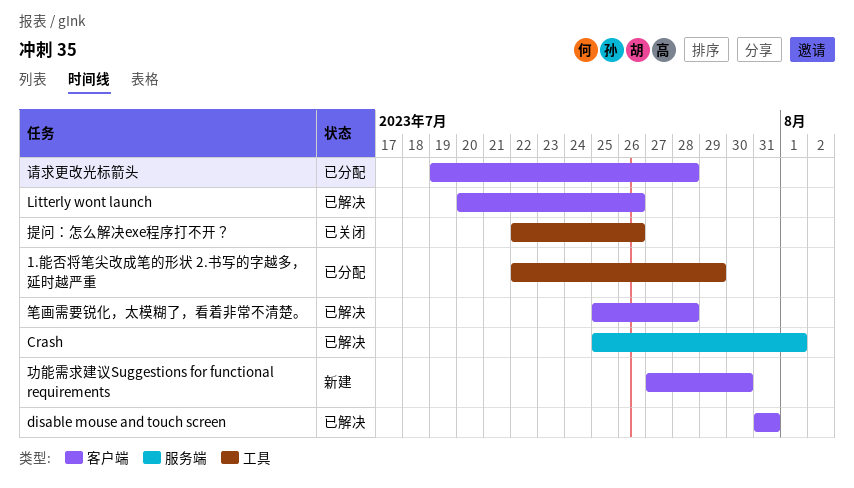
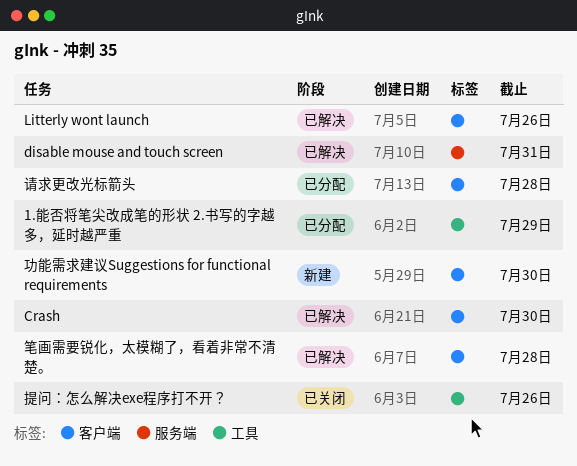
Crash, label: 服务端 -> 客户端
Crash, due: Aug 1 -> Jul 30
disable mouse and touch screen, label: 客户端 -> 服务端

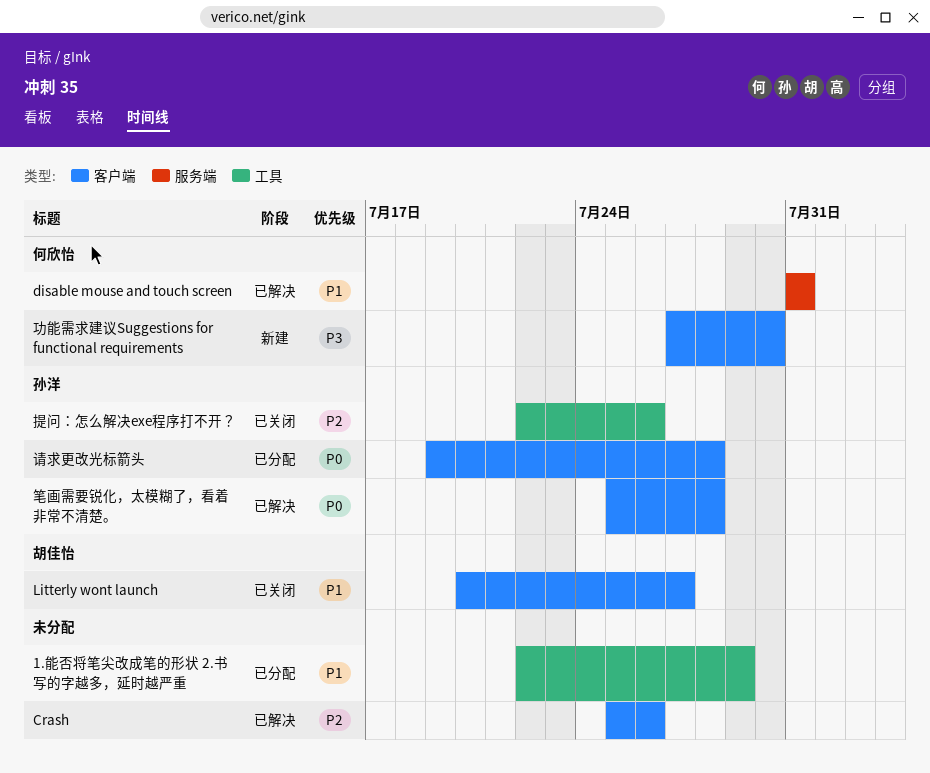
Crash, due: Jul 30 -> Jul 26
Litterly wont launch, status: 已解决 -> 已关闭
Litterly wont launch, due: Jul 26 -> Jul 27

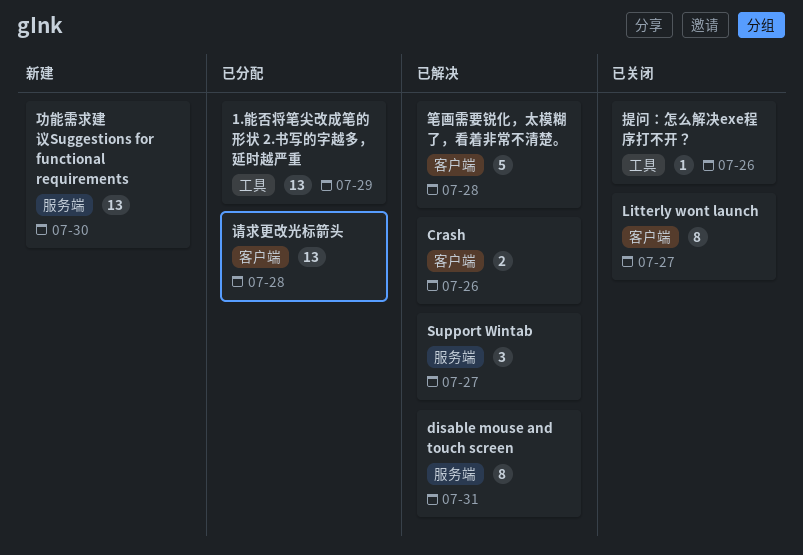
Support Wintab: none -> present
功能需求建议Suggestions for functional requirements, label: 客户端 -> 服务端

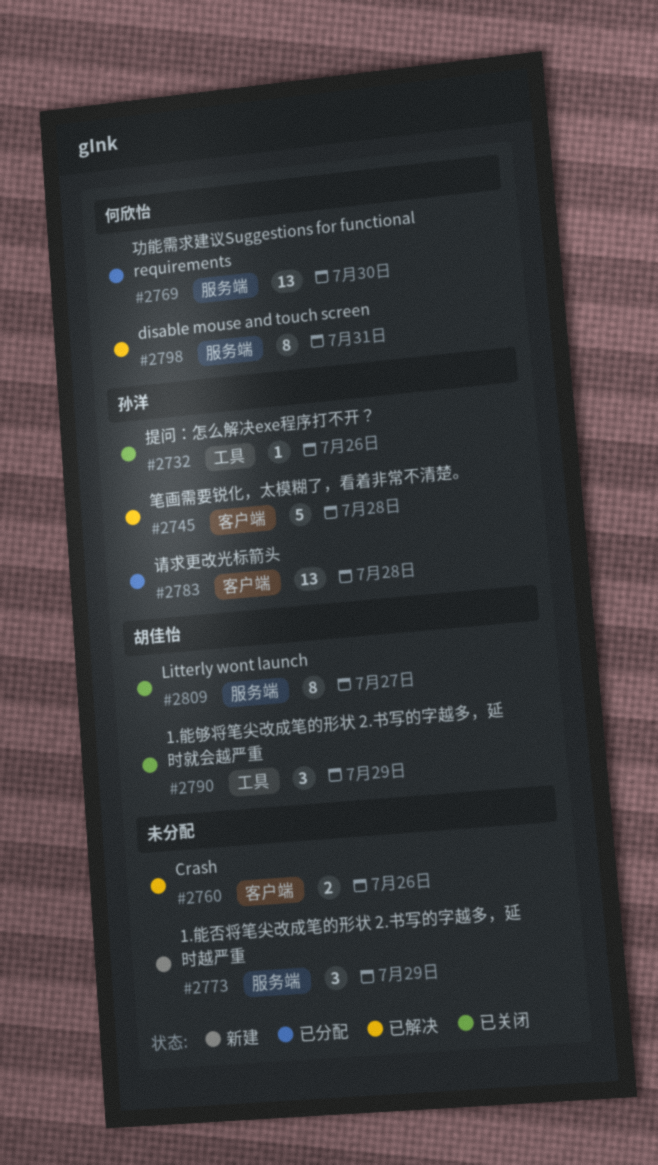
1.能否将笔尖改成笔的形状 2.书写的字越多，延时越严重, status: 已分配 -> 新建
1.能否将笔尖改成笔的形状 2.书写的字越多，延时越严重, label: 工具 -> 服务端
1.能否将笔尖改成笔的形状 2.书写的字越多，延时越严重, estimate: 13 -> 3
1.能够将笔尖改成笔的形状 2.书写的字越多，延时就会越严重: none -> present
Litterly wont launch, label: 客户端 -> 服务端
Support Wintab: present -> none
功能需求建议Suggestions for functional requirements, status: 新建 -> 已分配

